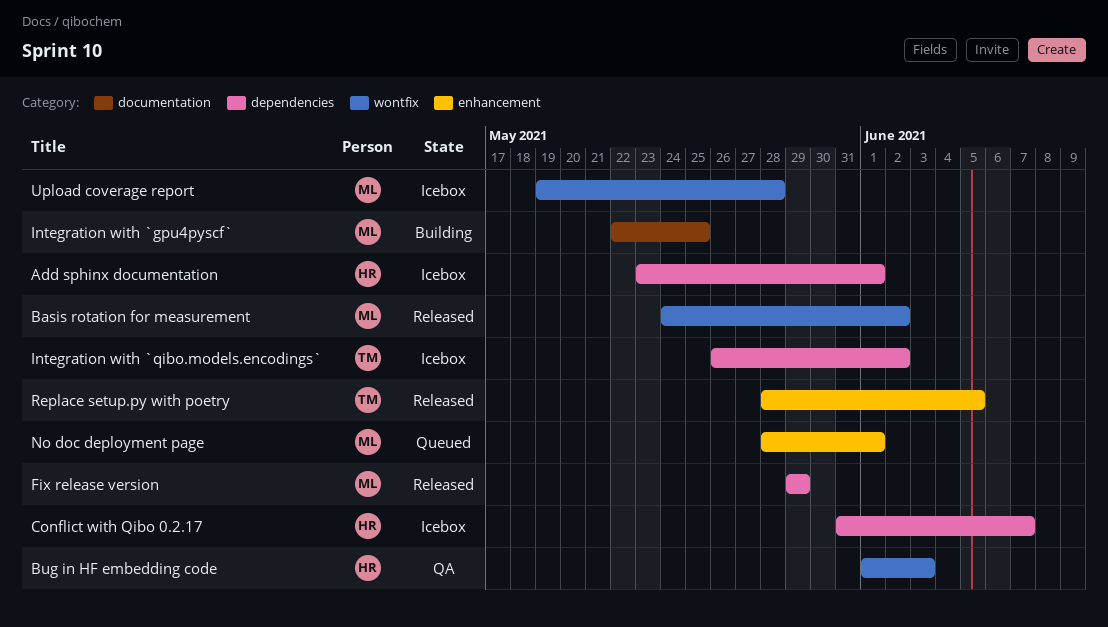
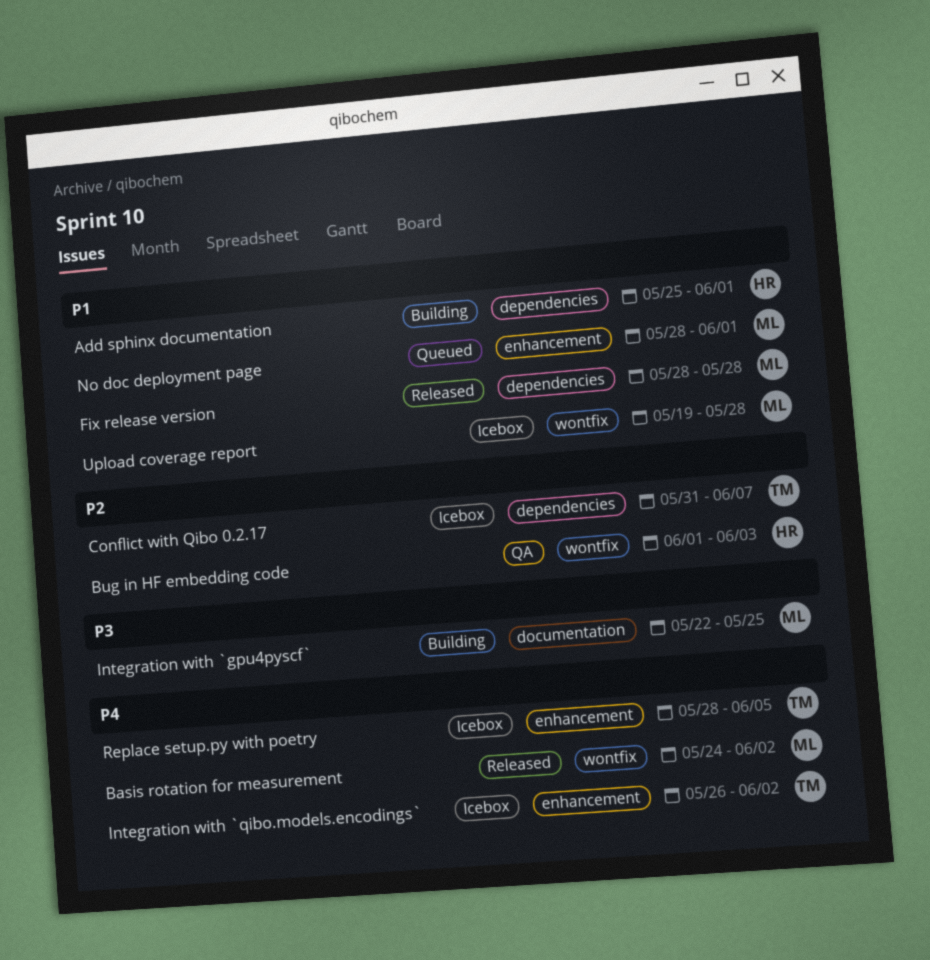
Add sphinx documentation, status: Icebox -> Building
Add sphinx documentation, start: May 23 -> May 25
Conflict with Qibo 0.2.17, owner: HR -> TM
Fix release version, start: May 29 -> May 28
Fix release version, due: May 29 -> May 28
Integration with `qibo.models.encodings`, label: dependencies -> enhancement
Replace setup.py with poetry, status: Released -> Icebox

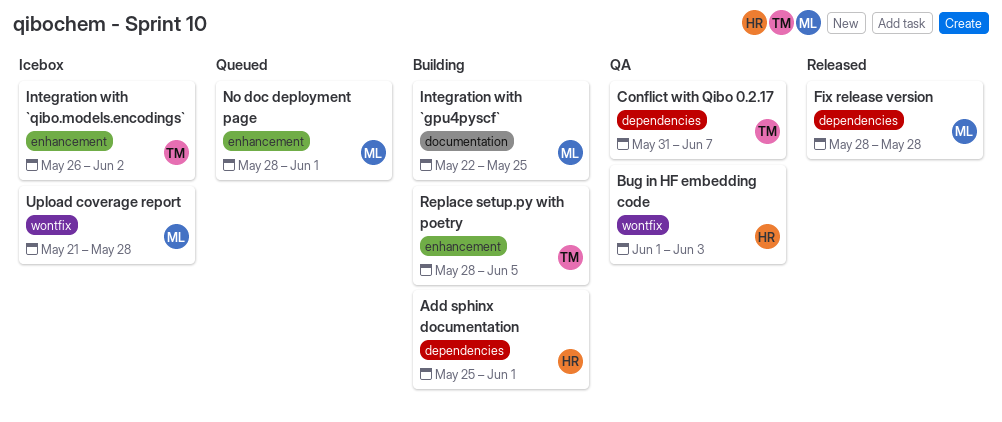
Basis rotation for measurement: present -> none
Conflict with Qibo 0.2.17, status: Icebox -> QA
Replace setup.py with poetry, status: Icebox -> Building
Upload coverage report, start: May 19 -> May 21

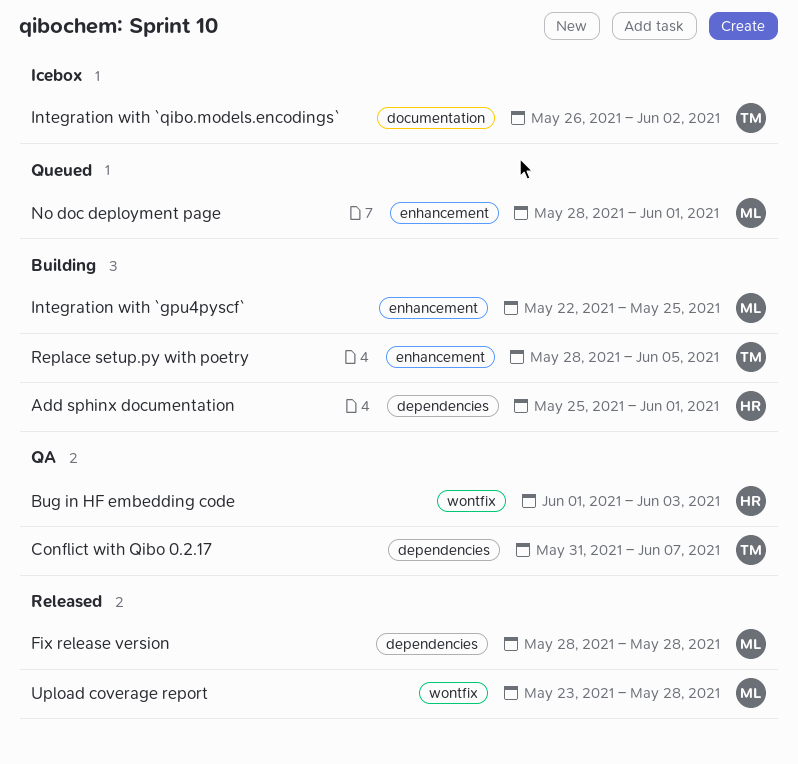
Integration with `gpu4pyscf`, label: documentation -> enhancement
Integration with `qibo.models.encodings`, label: enhancement -> documentation
Upload coverage report, status: Icebox -> Released
Upload coverage report, start: May 21 -> May 23

